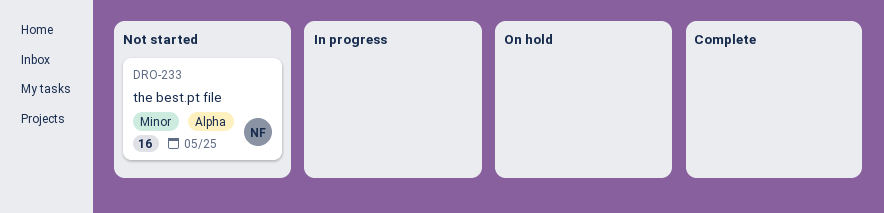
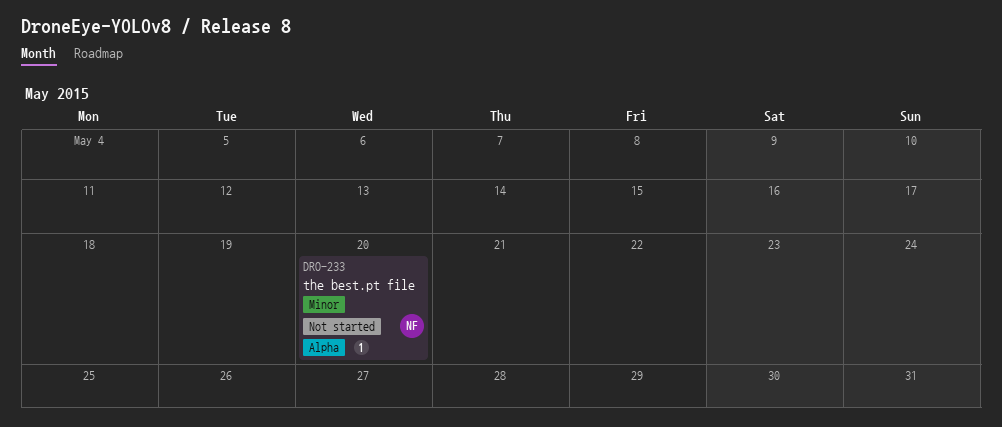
DRO-233, estimate: 16 -> 1
DRO-233, due: May 25 -> May 20

